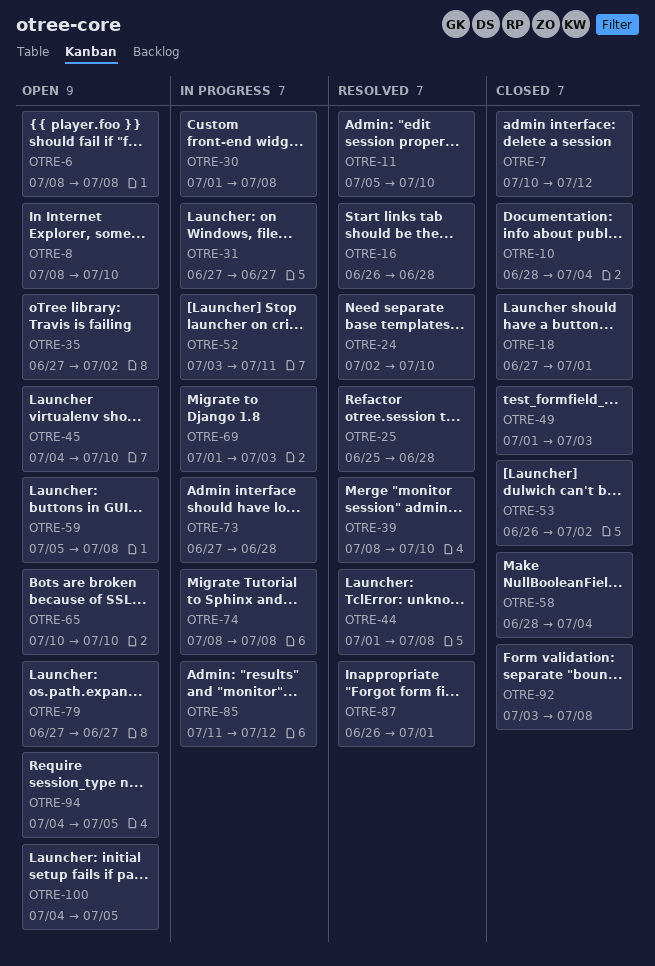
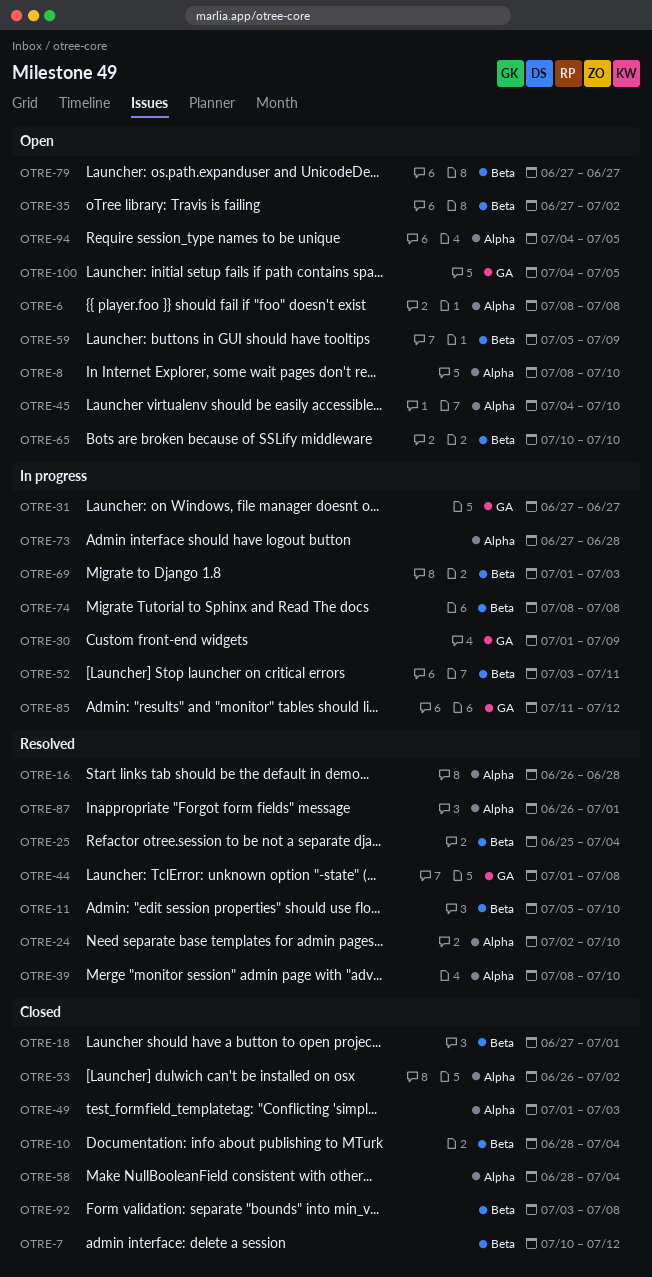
OTRE-25, due: Jun 28 -> Jul 4
OTRE-30, due: Jul 8 -> Jul 9
OTRE-59, due: Jul 8 -> Jul 9

